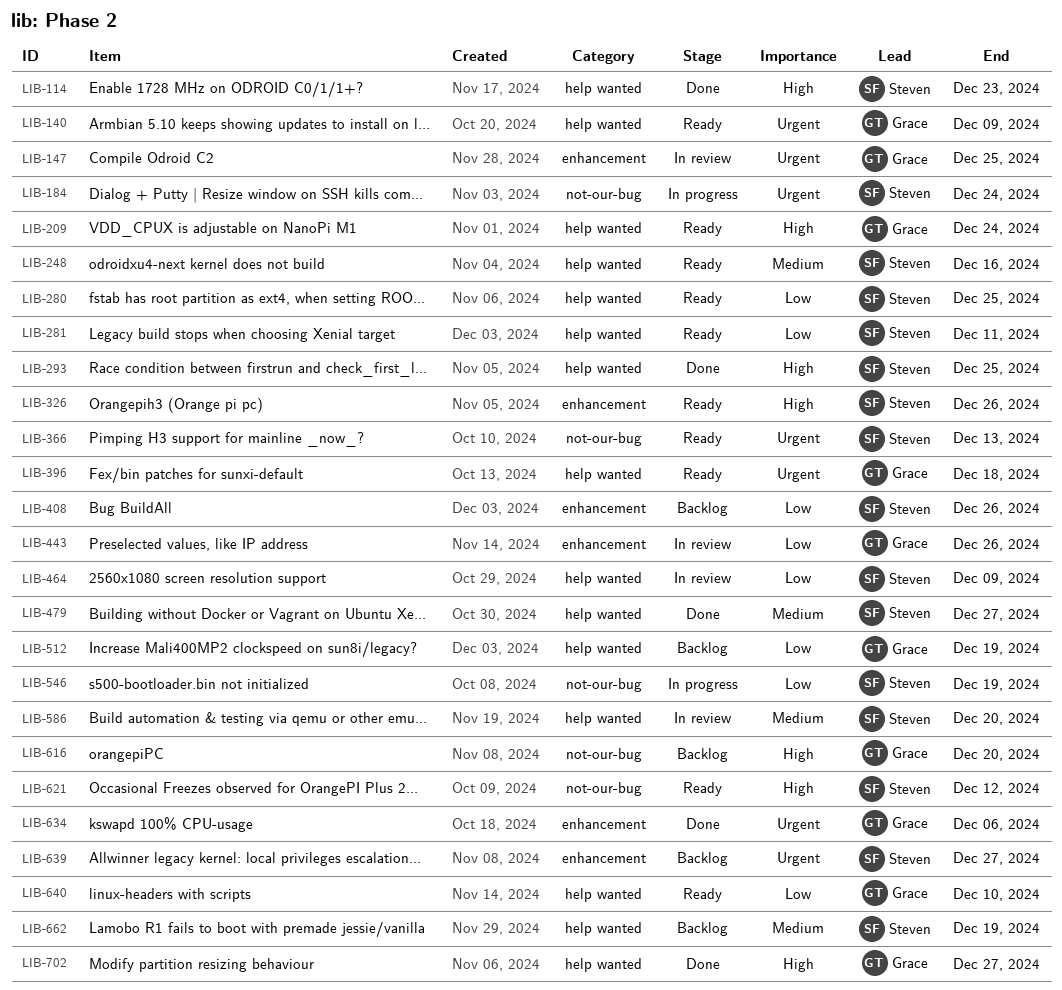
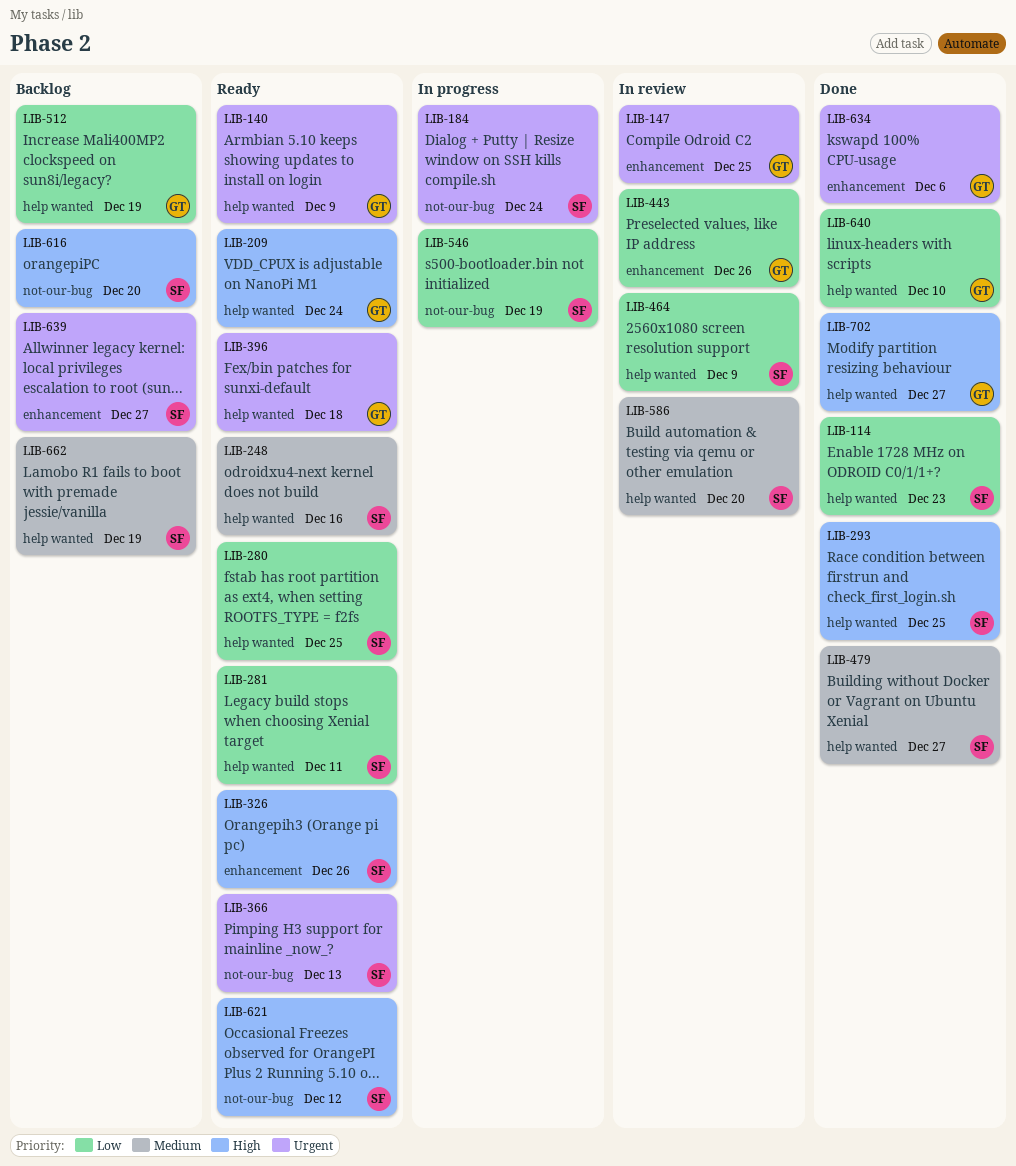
LIB-114, priority: High -> Low
LIB-408: present -> none
LIB-616, owner: Grace -> Steven
LIB-640, status: Ready -> Done

